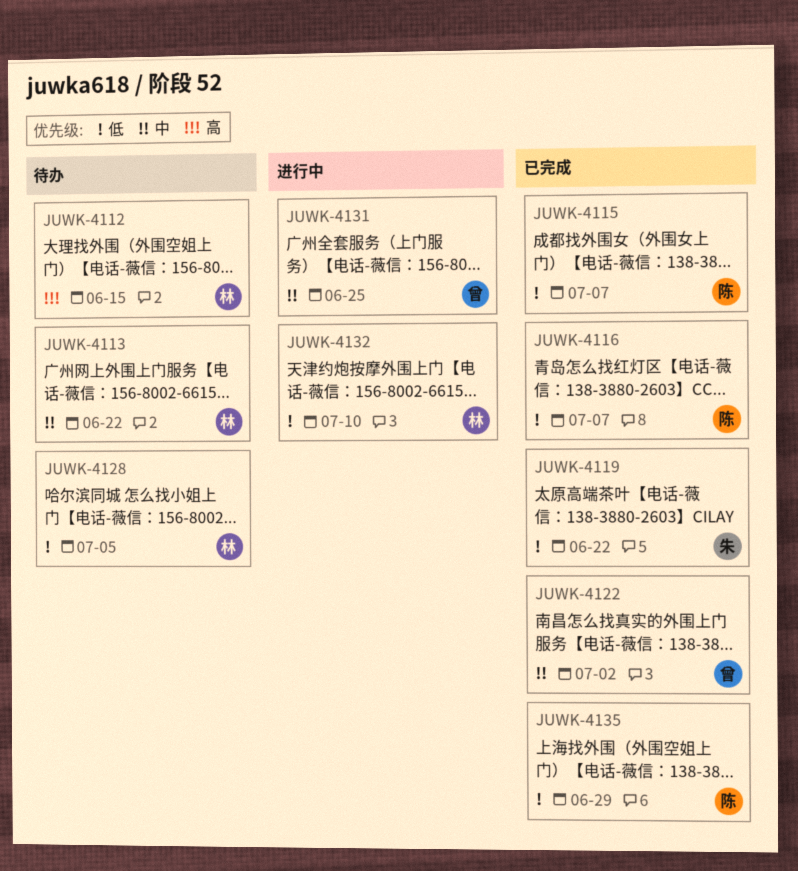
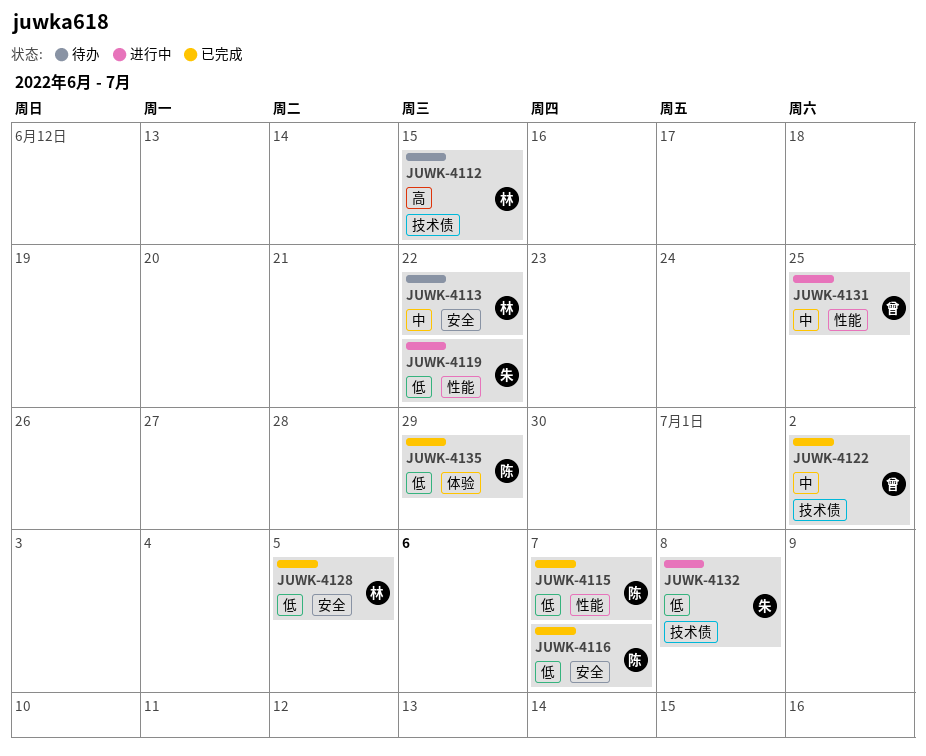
JUWK-4119, status: 已完成 -> 进行中
JUWK-4128, status: 待办 -> 已完成
JUWK-4132, owner: 林 -> 朱
JUWK-4132, due: Jul 10 -> Jul 8

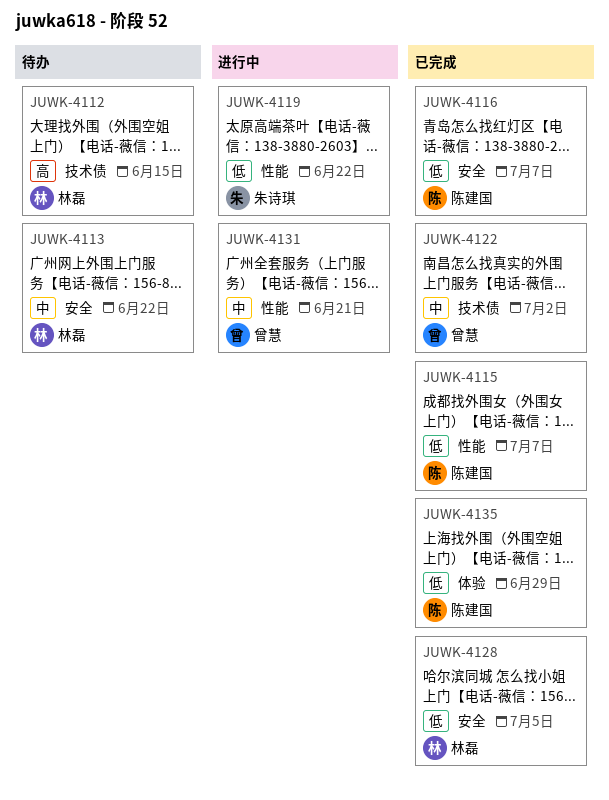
JUWK-4131, due: Jun 25 -> Jun 21
JUWK-4132: present -> none

